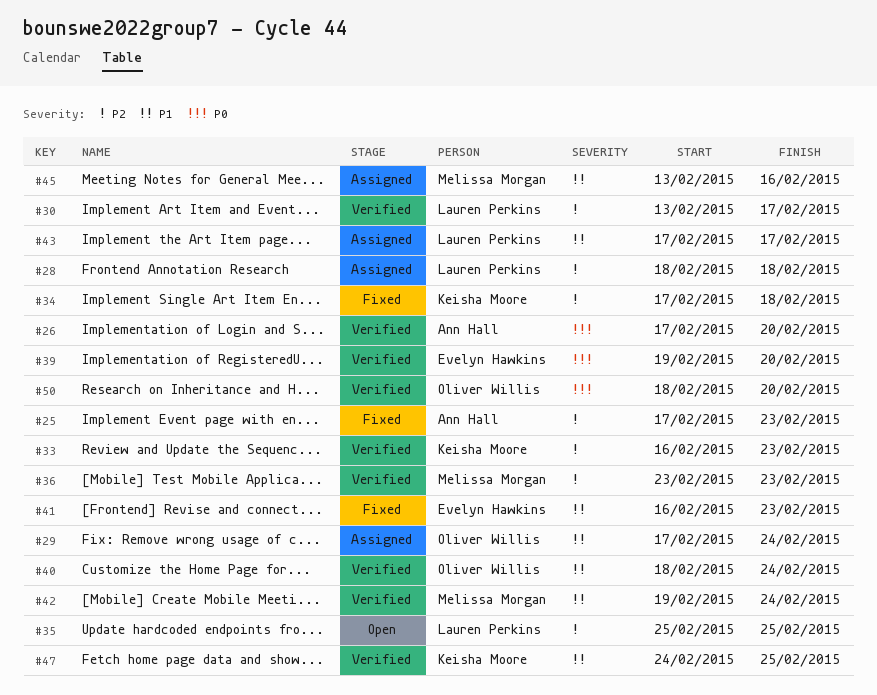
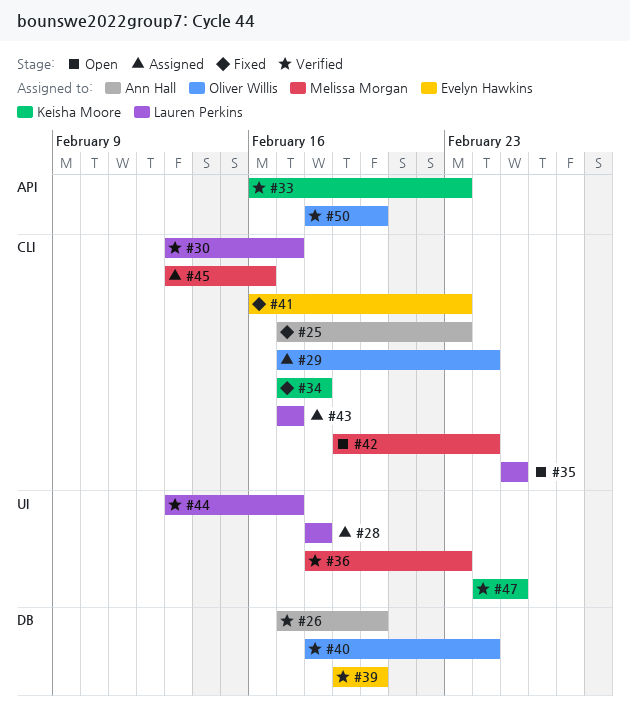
#36, start: Feb 23 -> Feb 18
#42, status: Verified -> Open
#44: none -> present

